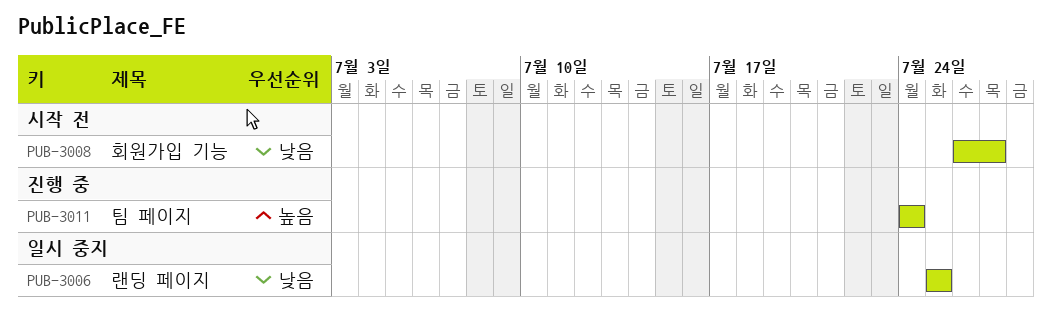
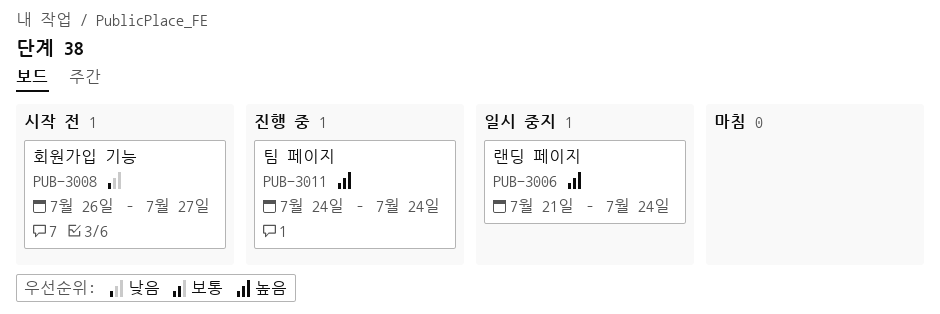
PUB-3006, priority: 낮음 -> 높음
PUB-3006, start: Jul 25 -> Jul 21
PUB-3006, due: Jul 25 -> Jul 24

